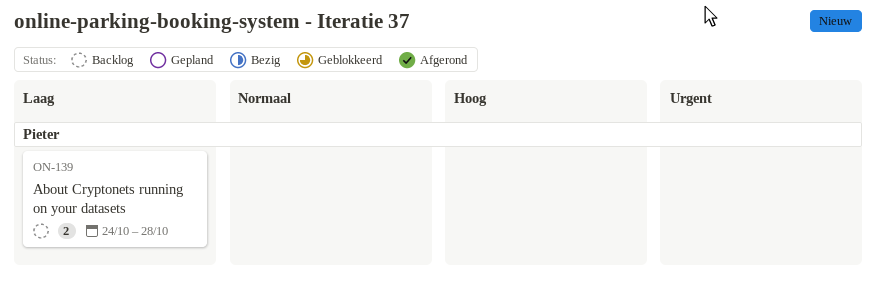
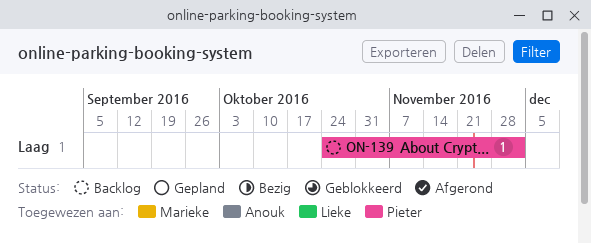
ON-139, estimate: 2 -> 1
ON-139, due: Oct 28 -> Dec 2

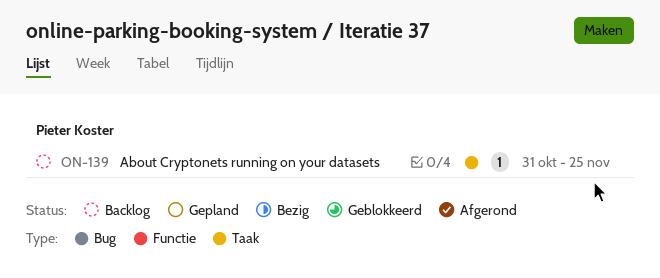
ON-139, start: Oct 24 -> Oct 31
ON-139, due: Dec 2 -> Nov 25

